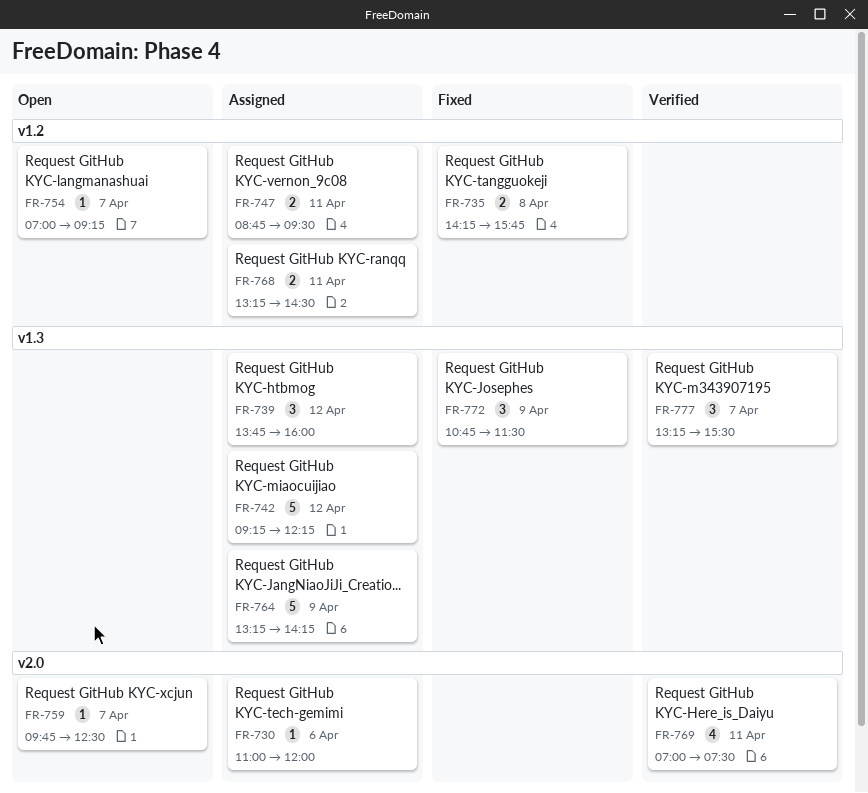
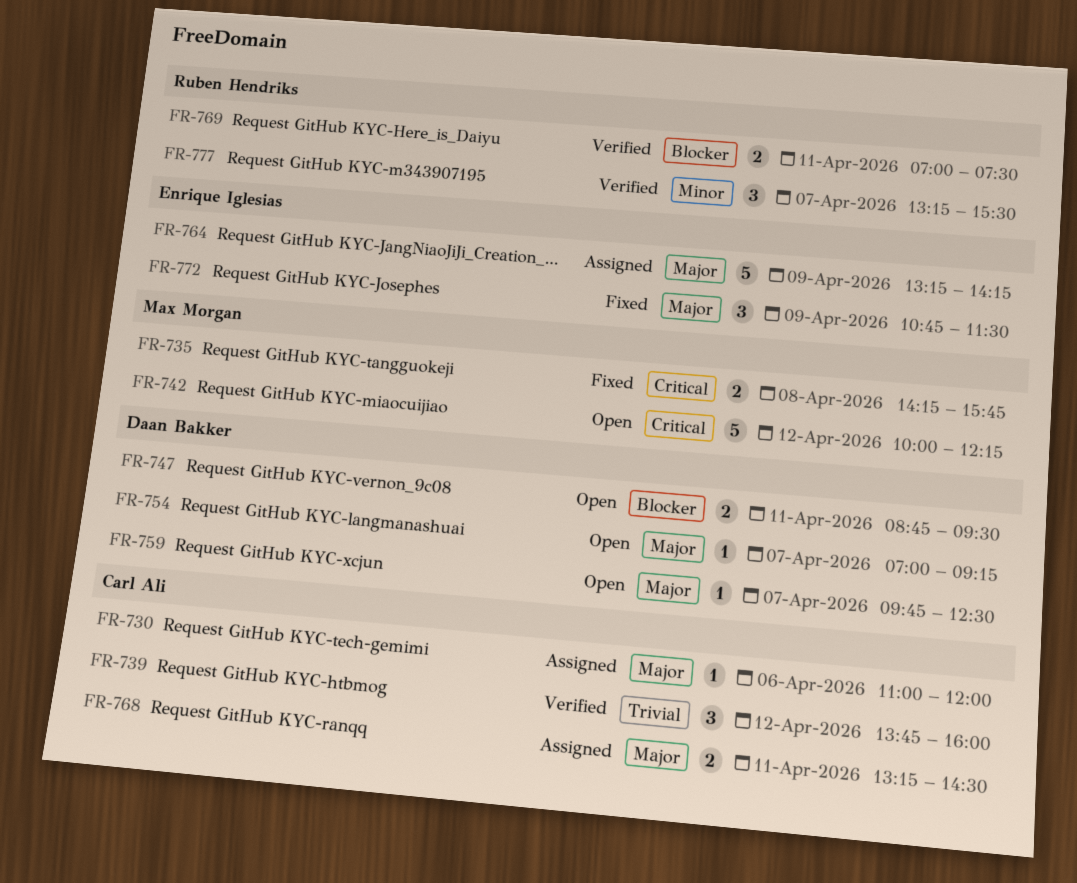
FR-739, status: Assigned -> Verified
FR-742, status: Assigned -> Open
FR-742, begins: 09:15 -> 10:00
FR-747, status: Assigned -> Open
FR-769, estimate: 4 -> 2

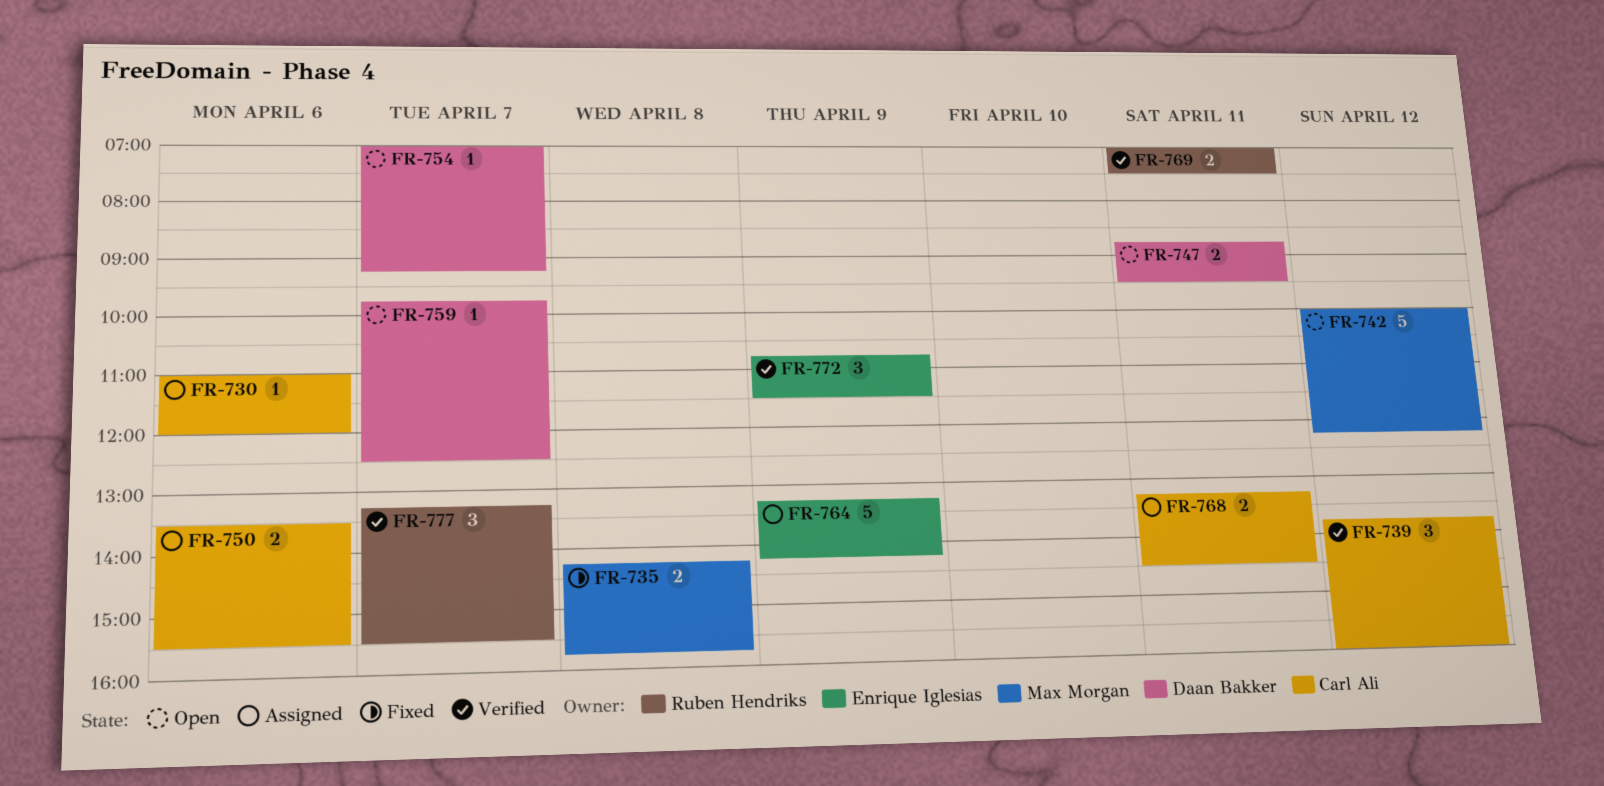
FR-750: none -> present
FR-772, status: Fixed -> Verified

